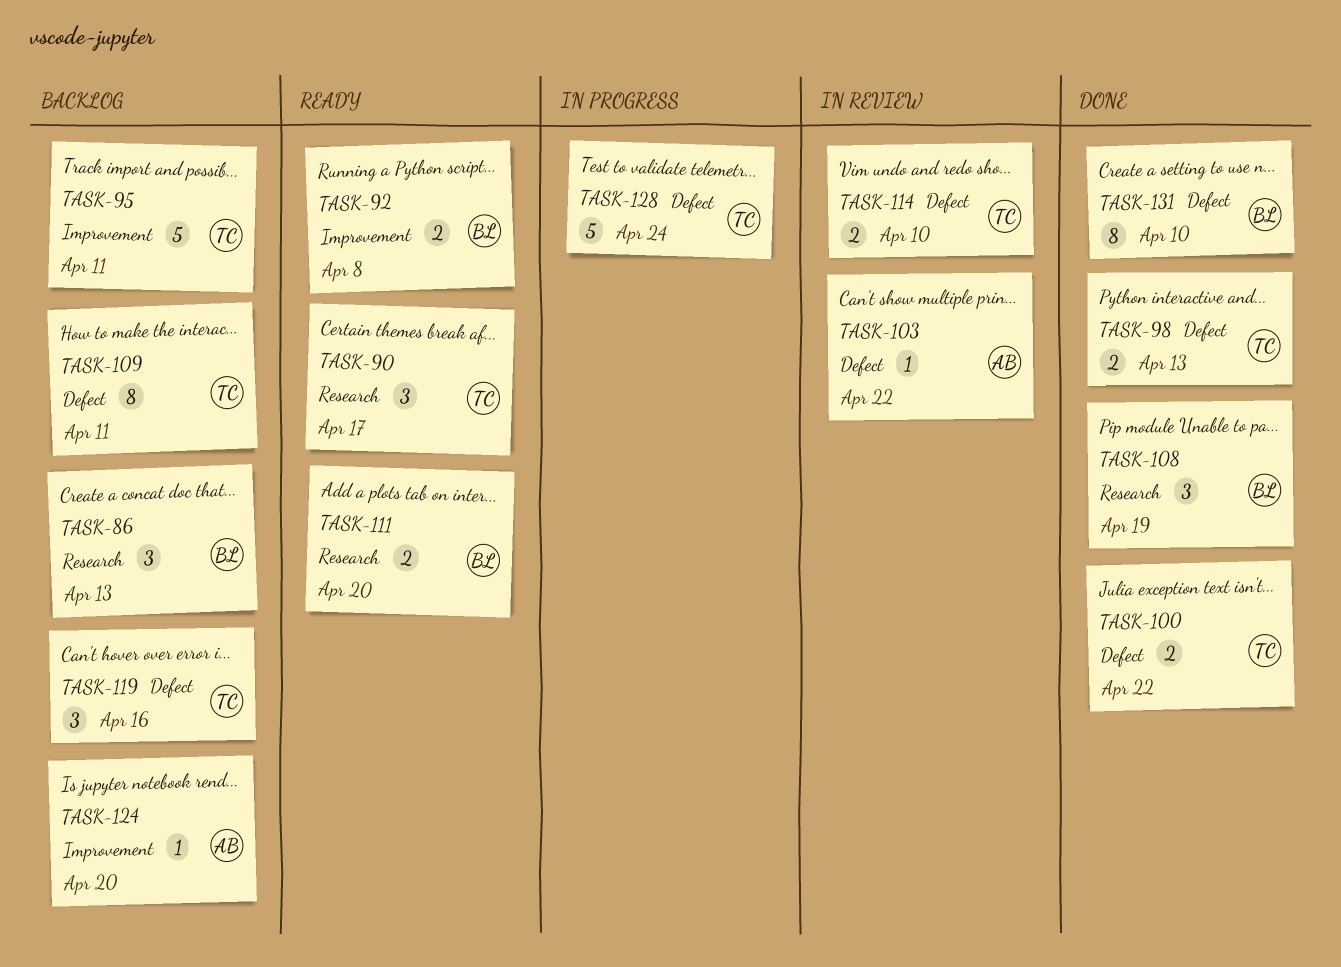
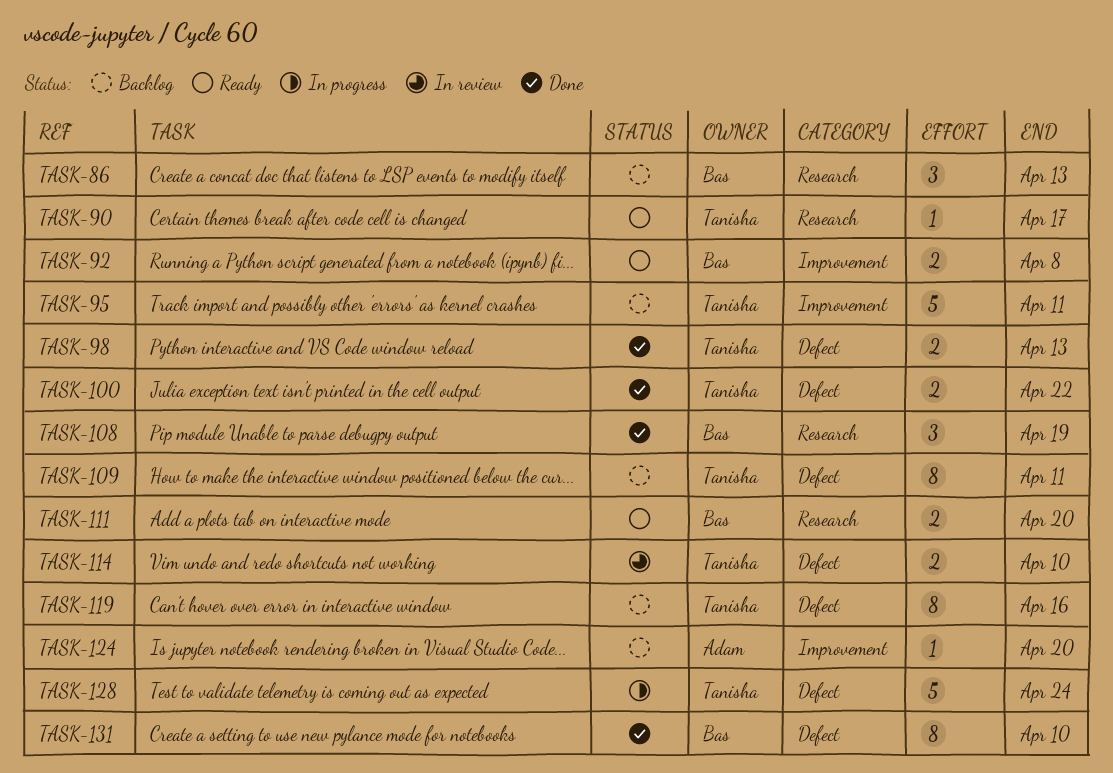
TASK-90, estimate: 3 -> 1
TASK-103: present -> none
TASK-119, estimate: 3 -> 8

